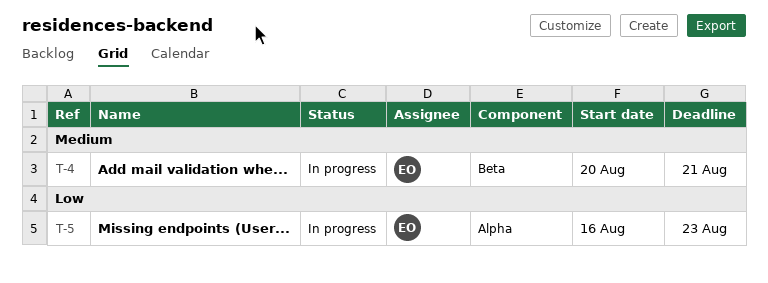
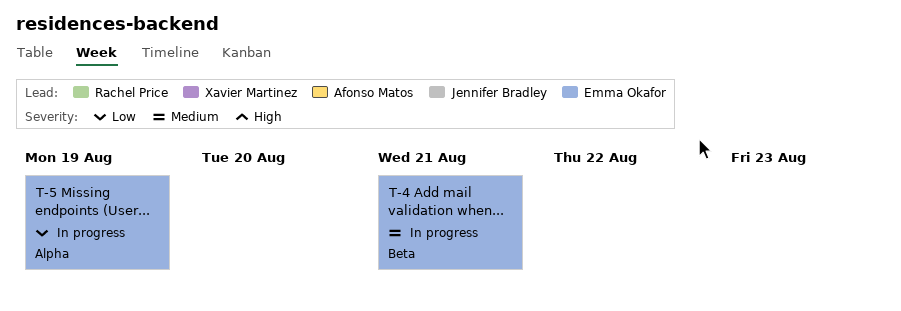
T-5, due: Aug 23 -> Aug 19

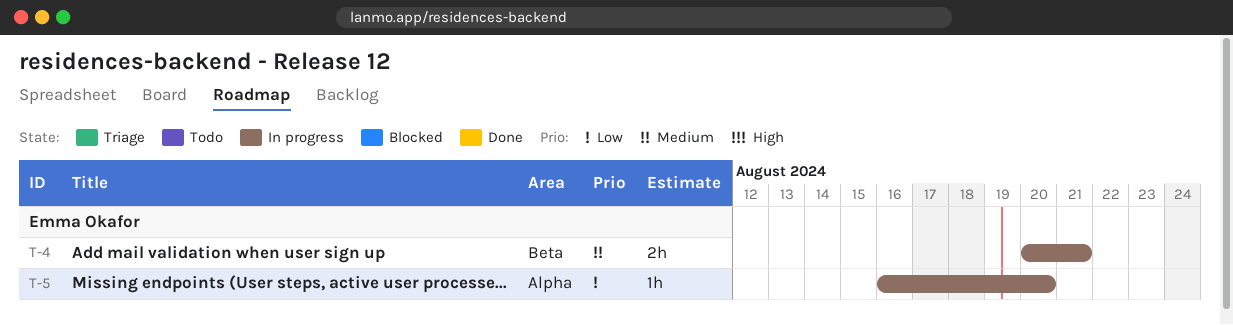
T-5, due: Aug 19 -> Aug 20

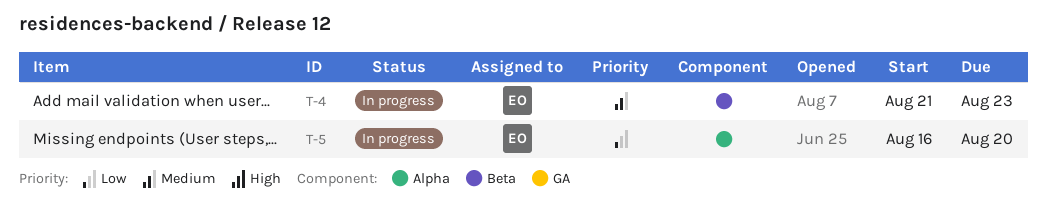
T-4, start: Aug 20 -> Aug 21
T-4, due: Aug 21 -> Aug 23

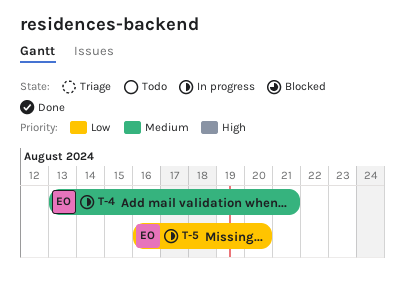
T-4, start: Aug 21 -> Aug 13
T-4, due: Aug 23 -> Aug 21

